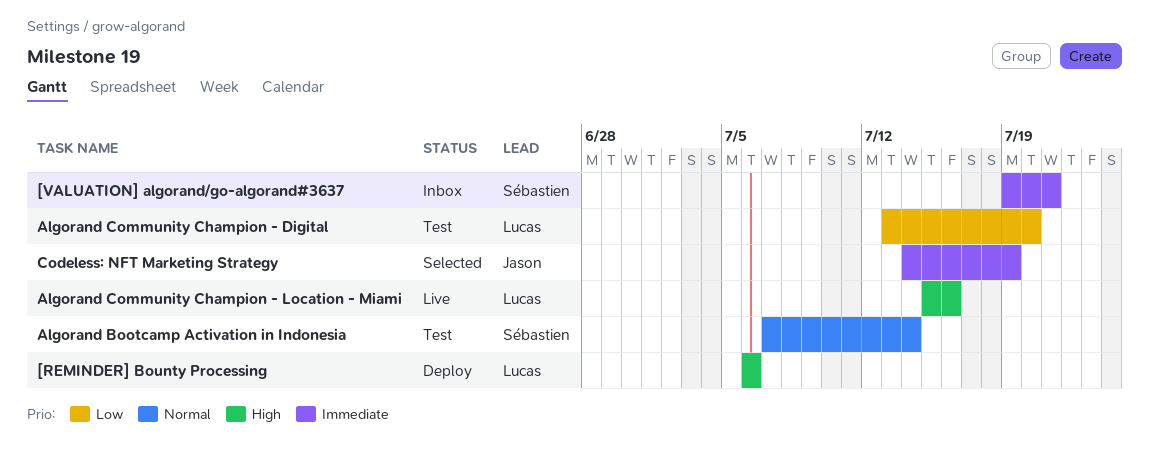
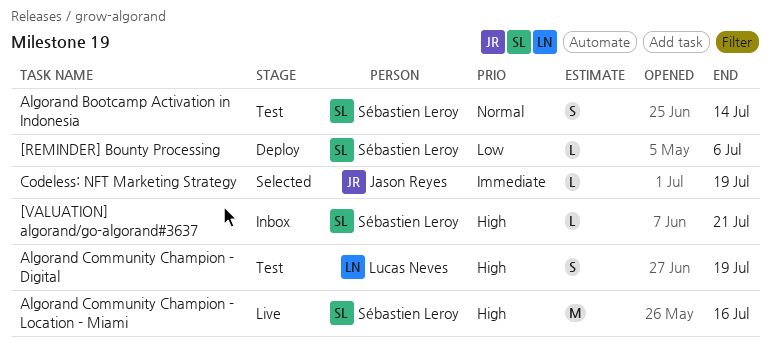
[REMINDER] Bounty Processing, owner: Lucas Neves -> Sébastien Leroy
[REMINDER] Bounty Processing, priority: High -> Low
[VALUATION] algorand/go-algorand#3637, priority: Immediate -> High
Algorand Community Champion - Digital, priority: Low -> High
Algorand Community Champion - Digital, due: Jul 20 -> Jul 19
Algorand Community Champion - Location - Miami, owner: Lucas Neves -> Sébastien Leroy

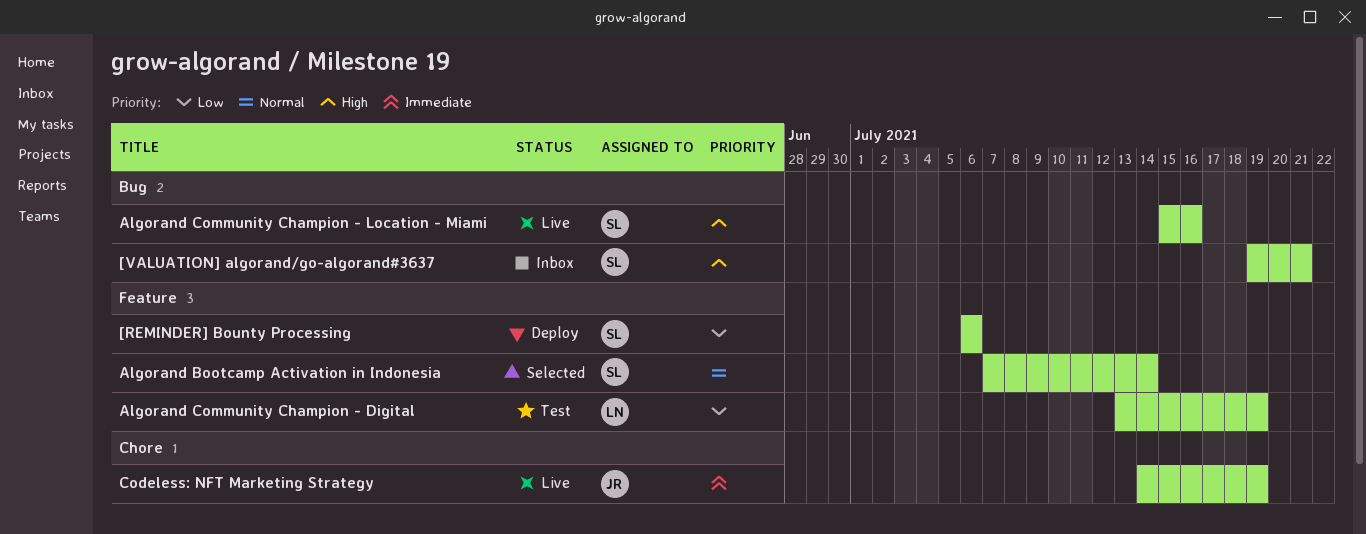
Algorand Bootcamp Activation in Indonesia, status: Test -> Selected
Algorand Community Champion - Digital, priority: High -> Low
Codeless: NFT Marketing Strategy, status: Selected -> Live

